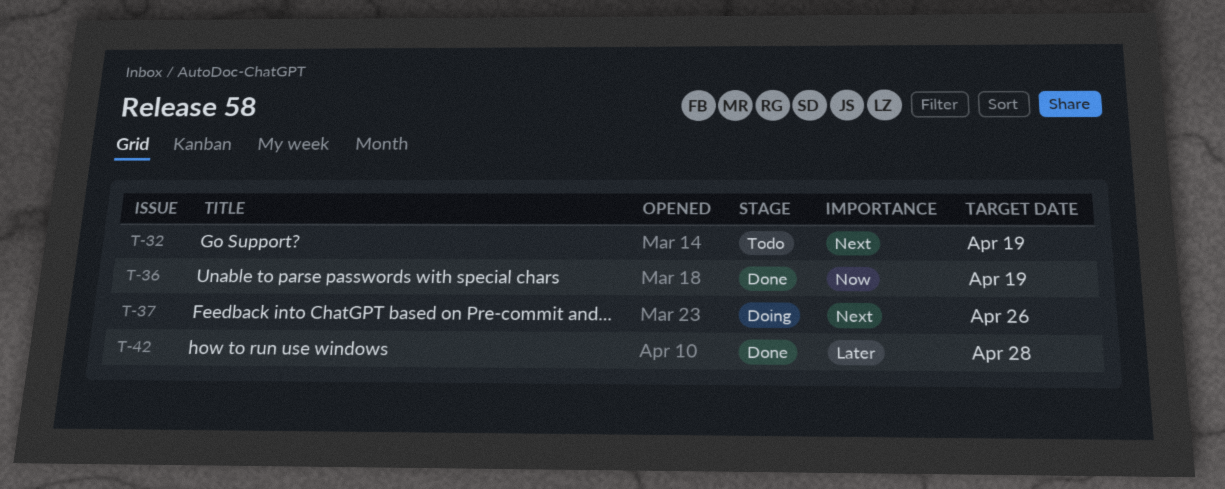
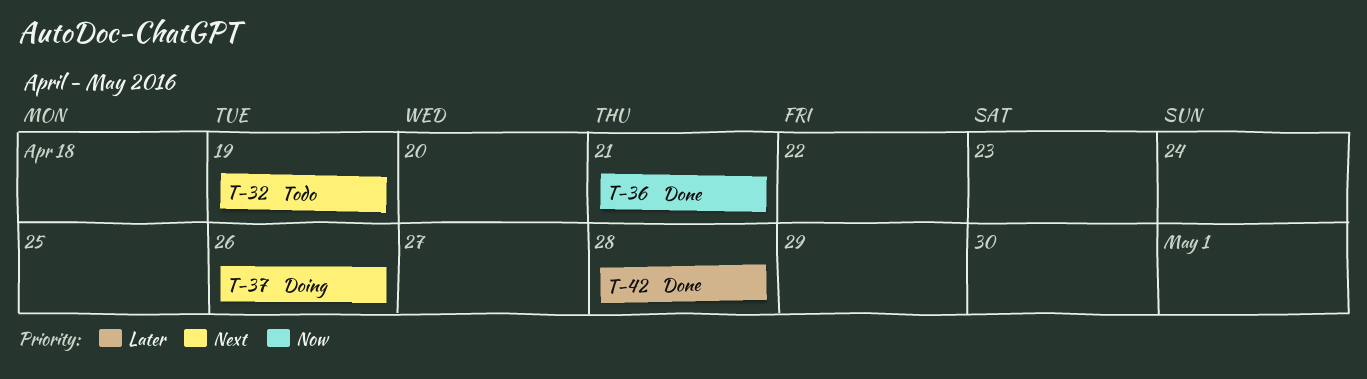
T-36, due: Apr 19 -> Apr 21

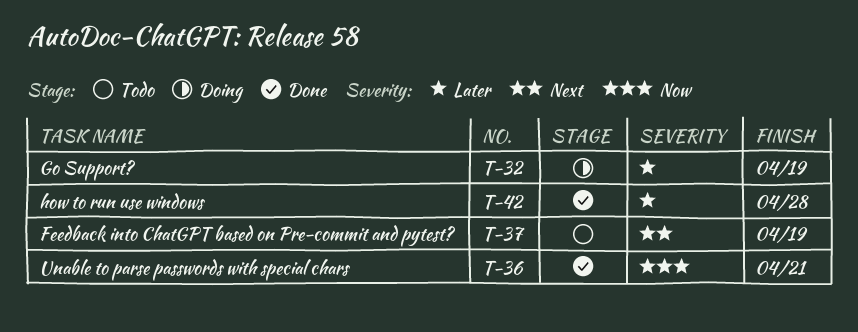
T-32, status: Todo -> Doing
T-32, priority: Next -> Later
T-37, status: Doing -> Todo
T-37, due: Apr 26 -> Apr 19

